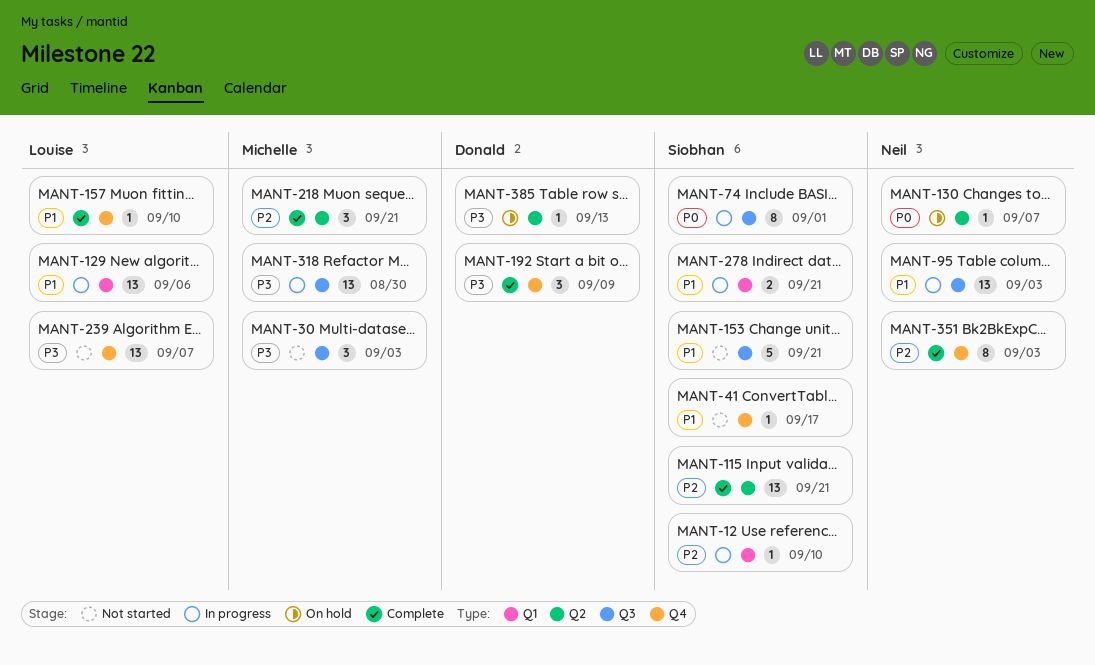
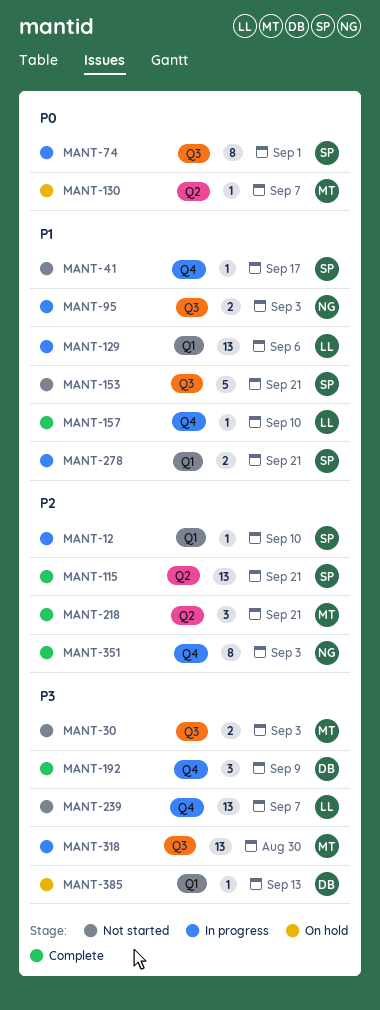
MANT-30, estimate: 3 -> 2
MANT-95, estimate: 13 -> 2
MANT-130, owner: Neil -> Michelle
MANT-385, label: Q2 -> Q1

